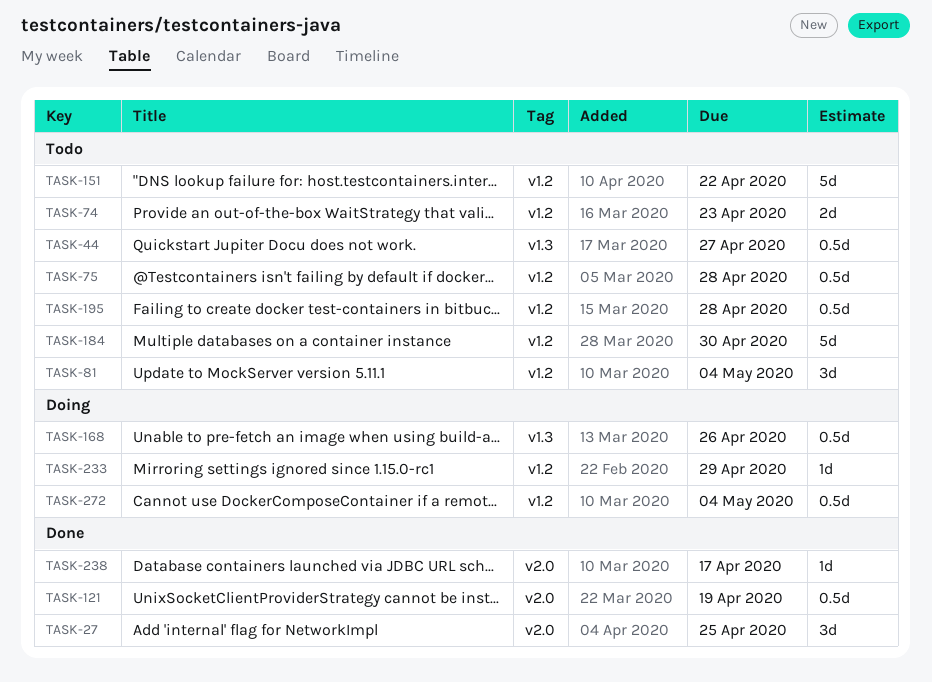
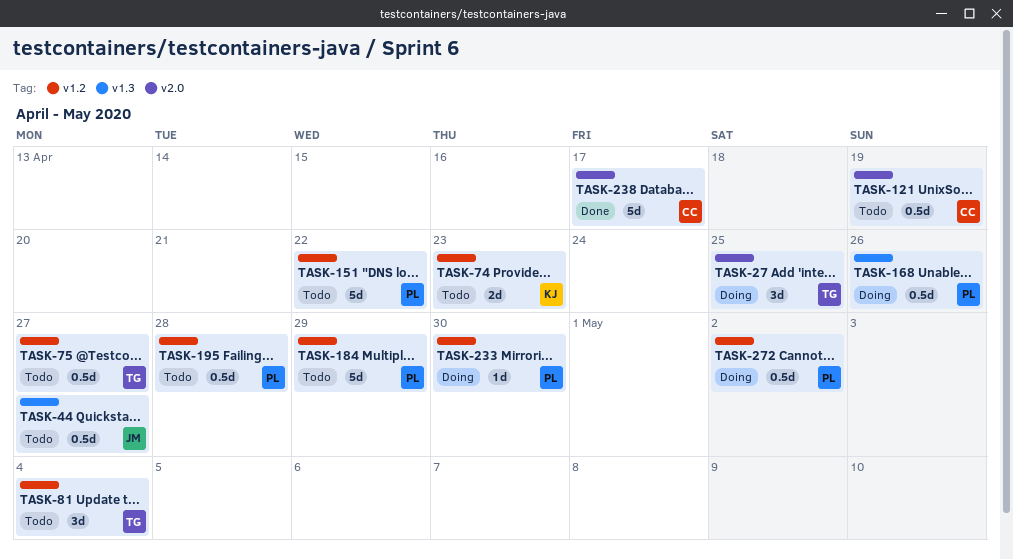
TASK-27, status: Done -> Doing
TASK-75, due: Apr 28 -> Apr 27
TASK-121, status: Done -> Todo
TASK-184, due: Apr 30 -> Apr 29
TASK-233, due: Apr 29 -> Apr 30
TASK-238, estimate: 1d -> 5d
TASK-272, due: May 4 -> May 2

